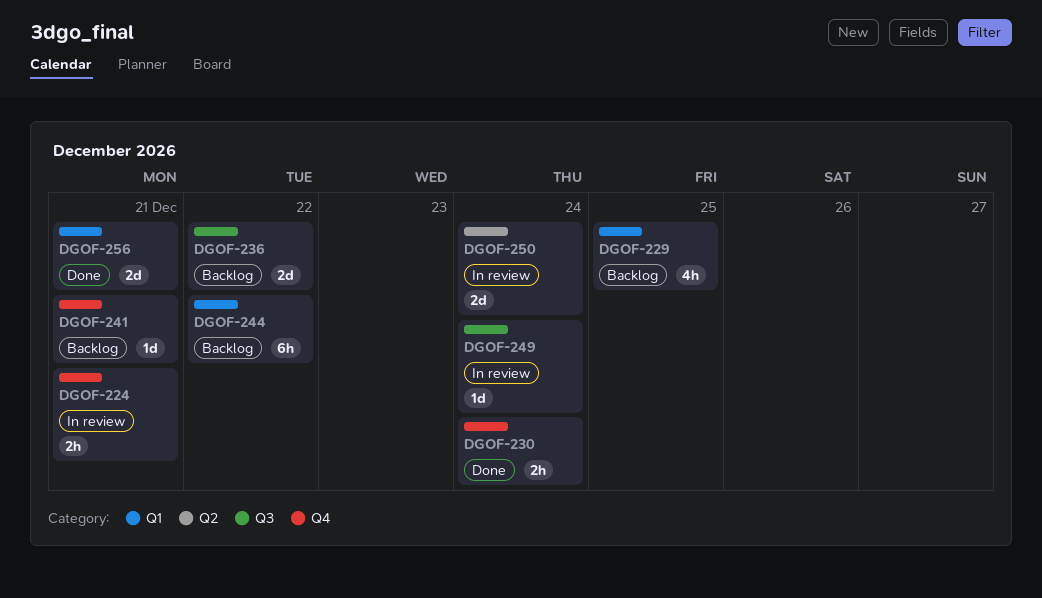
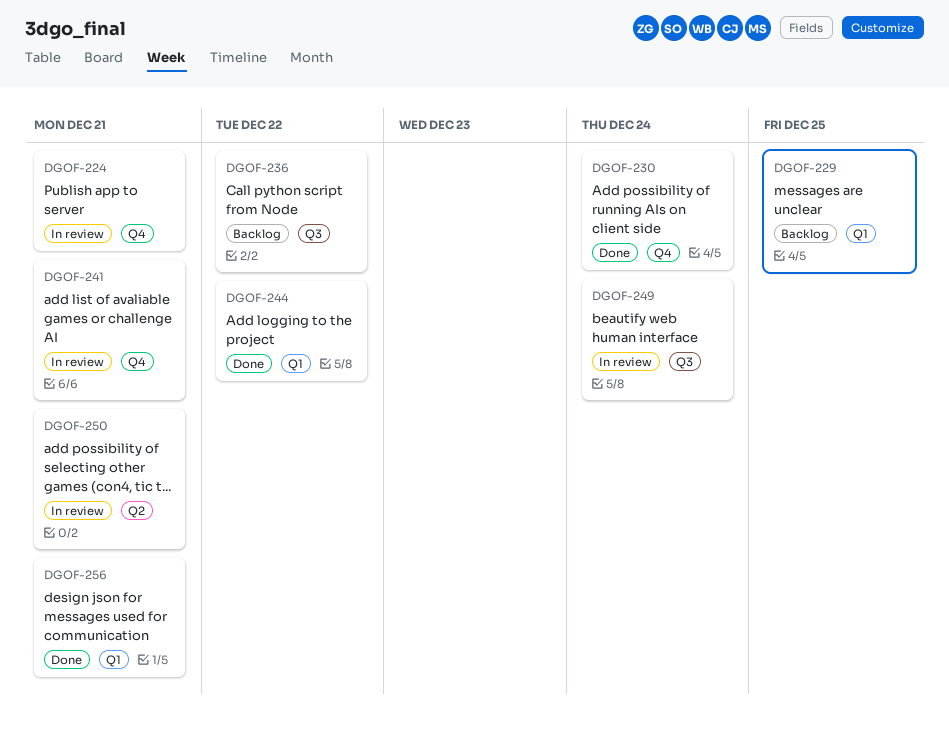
DGOF-241, status: Backlog -> In review
DGOF-244, status: Backlog -> Done
DGOF-250, due: Dec 24 -> Dec 21

